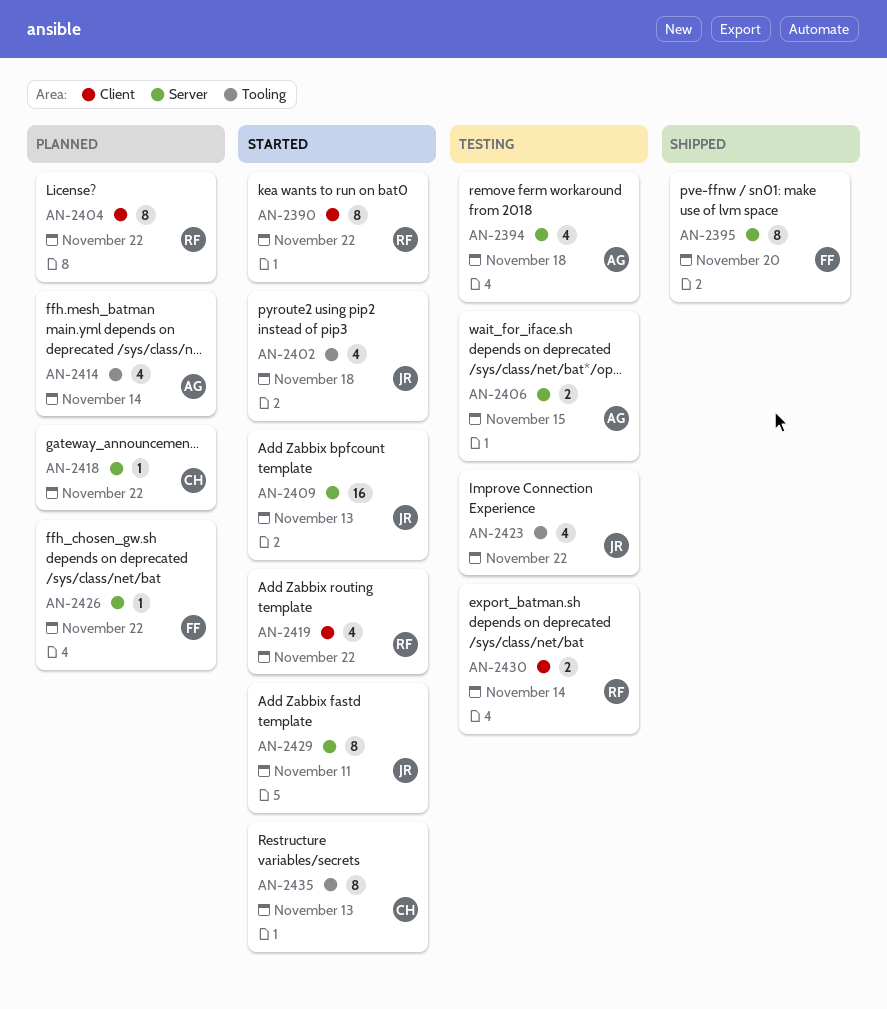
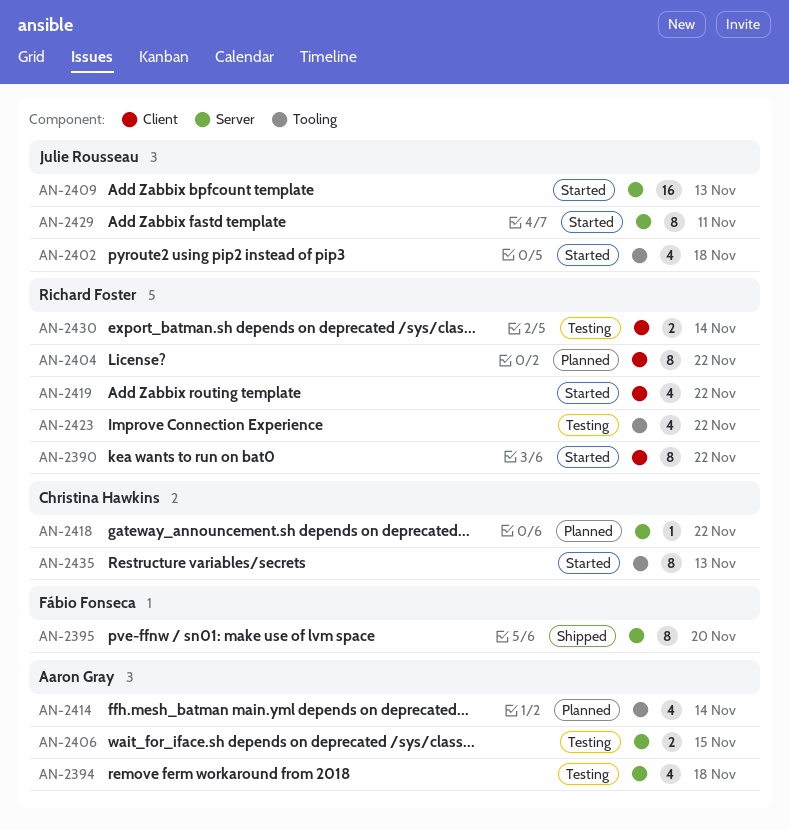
AN-2423, owner: Julie Rousseau -> Richard Foster
AN-2426: present -> none

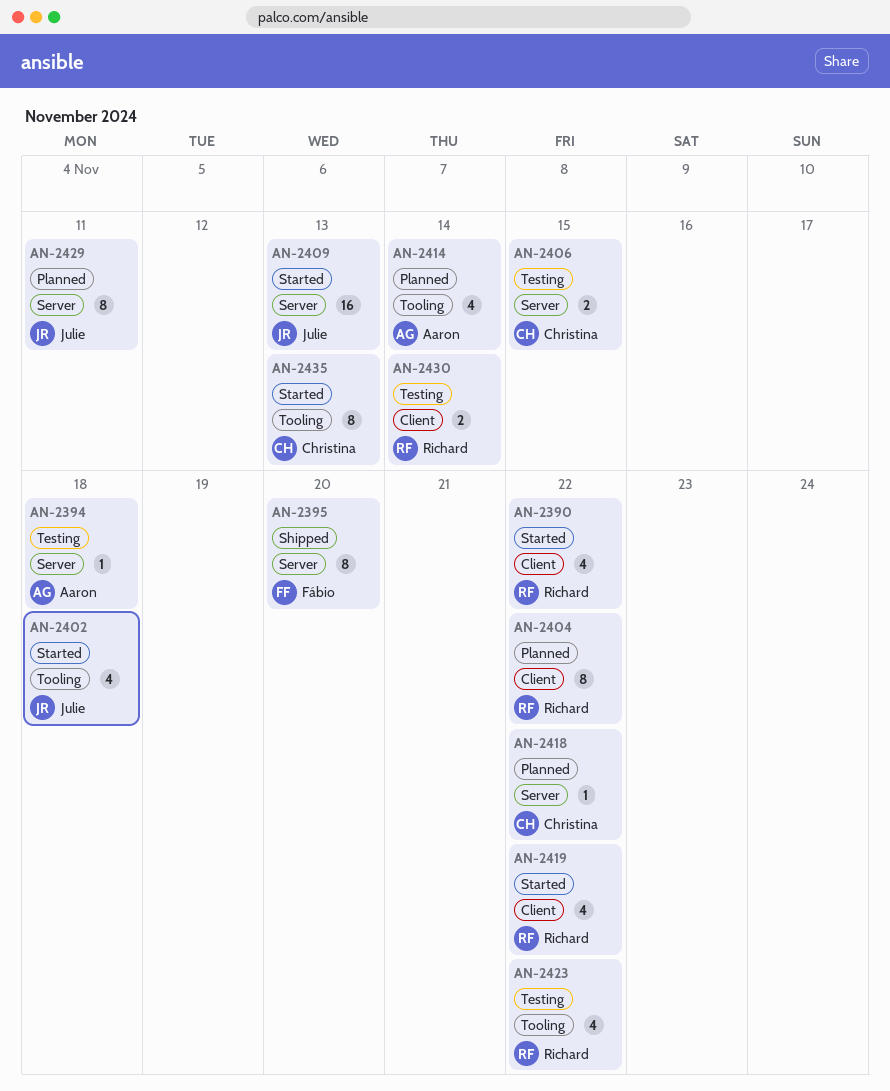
AN-2390, estimate: 8 -> 4
AN-2394, estimate: 4 -> 1
AN-2406, owner: Aaron Gray -> Christina Hawkins
AN-2429, status: Started -> Planned

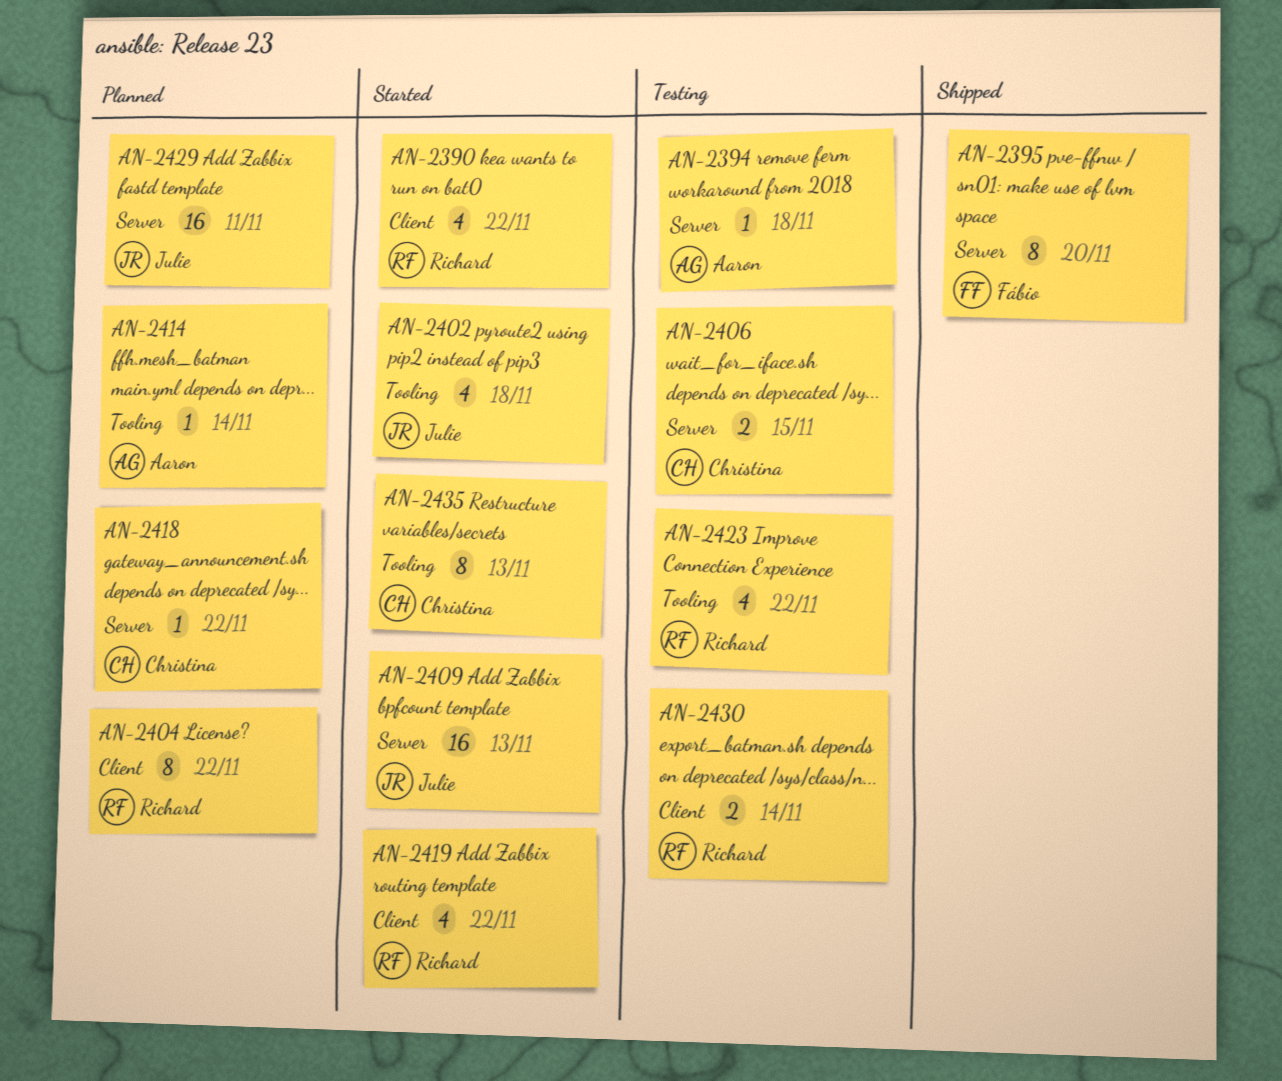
AN-2414, estimate: 4 -> 1
AN-2429, estimate: 8 -> 16

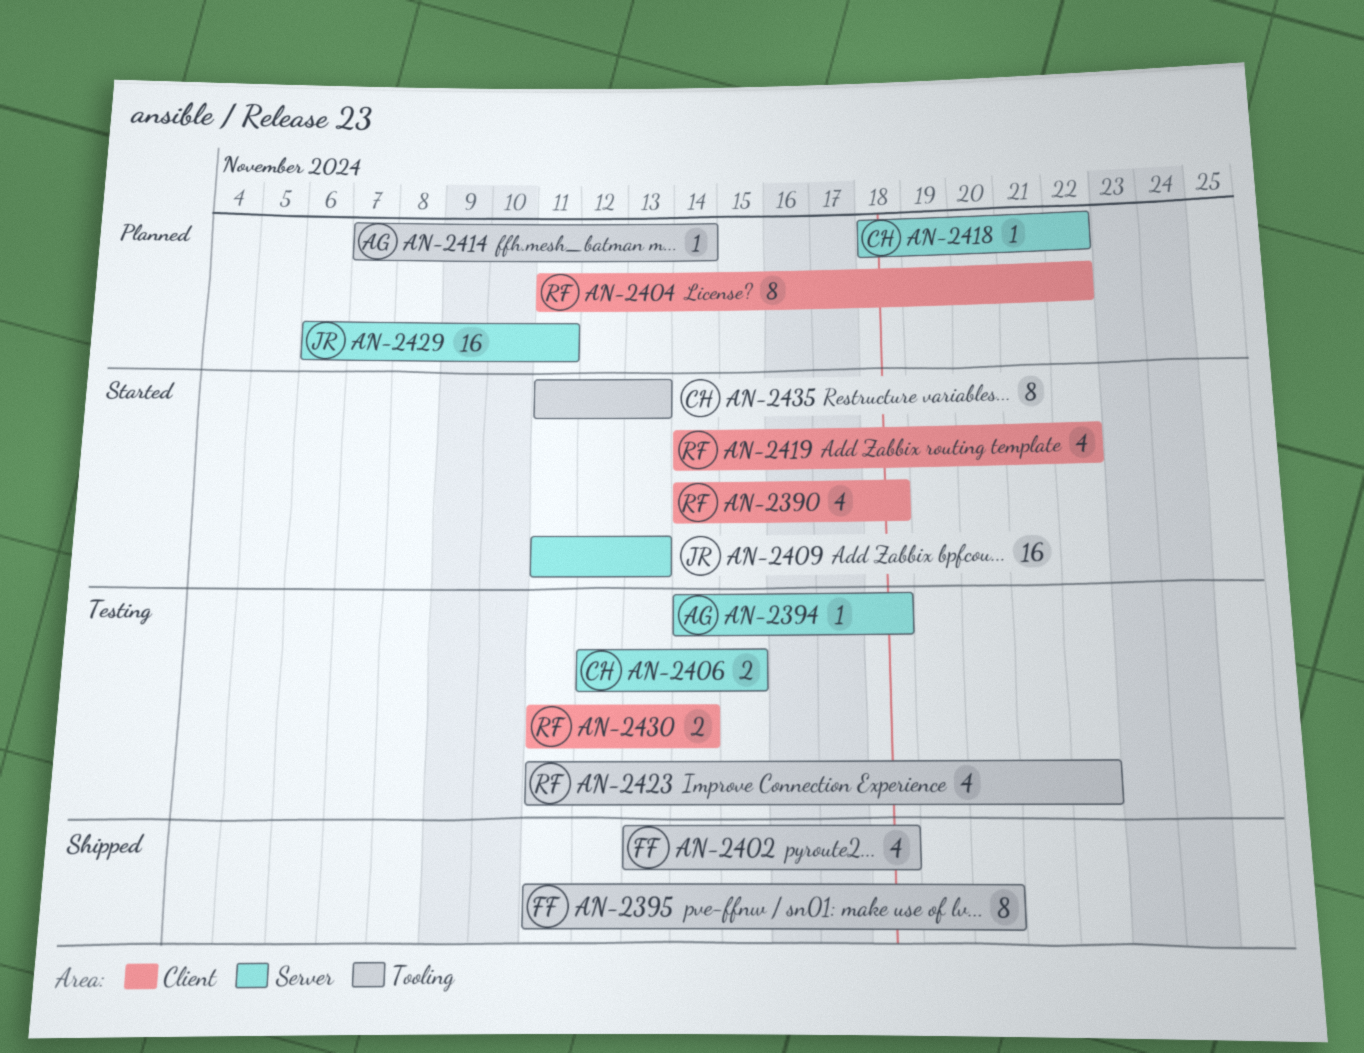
AN-2390, due: Nov 22 -> Nov 18
AN-2395, label: Server -> Tooling
AN-2402, status: Started -> Shipped
AN-2402, owner: Julie -> Fábio

